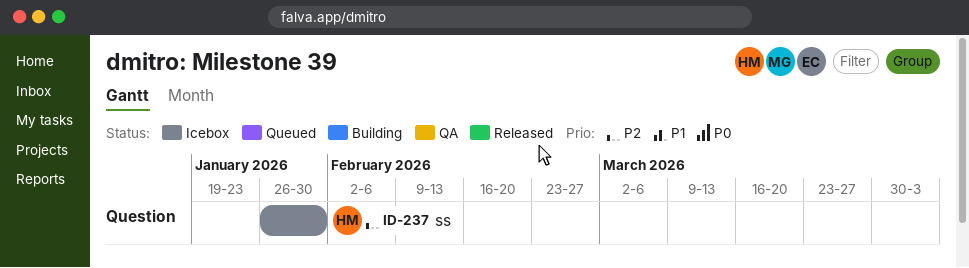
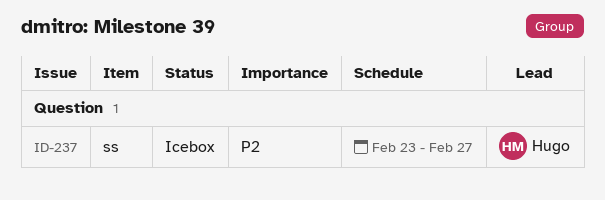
ID-237, start: Jan 26 -> Feb 23
ID-237, due: Jan 30 -> Feb 27

